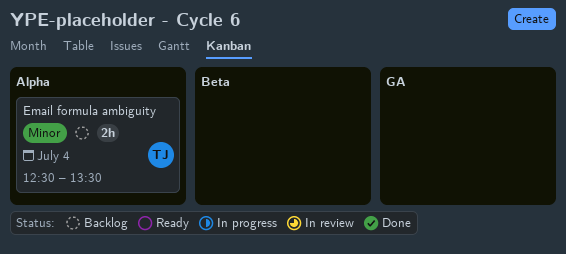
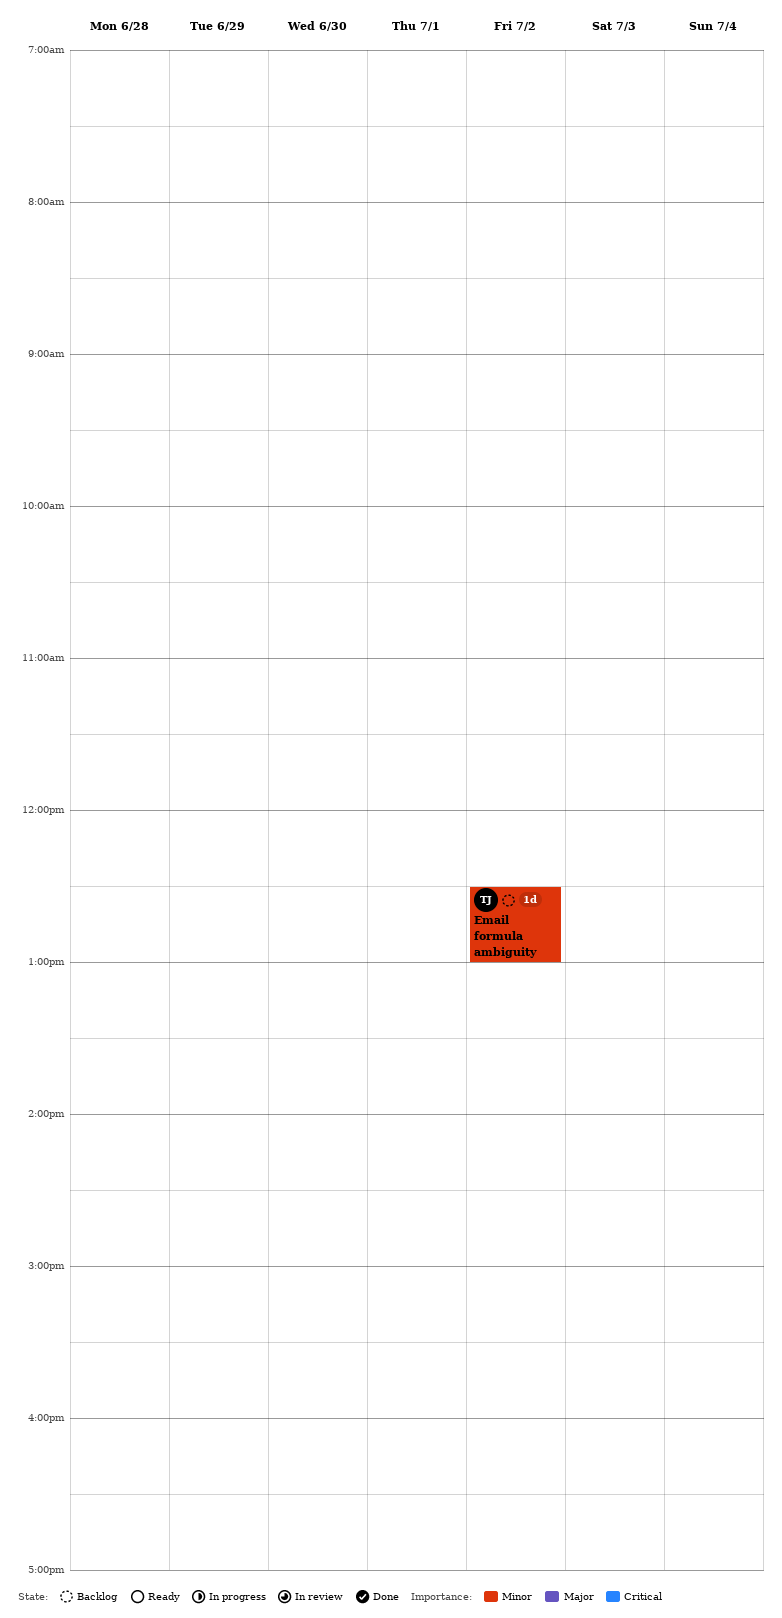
Email formula ambiguity, estimate: 2h -> 1d
Email formula ambiguity, day: Jul 4 -> Jul 2
Email formula ambiguity, ends: 13:30 -> 13:00

